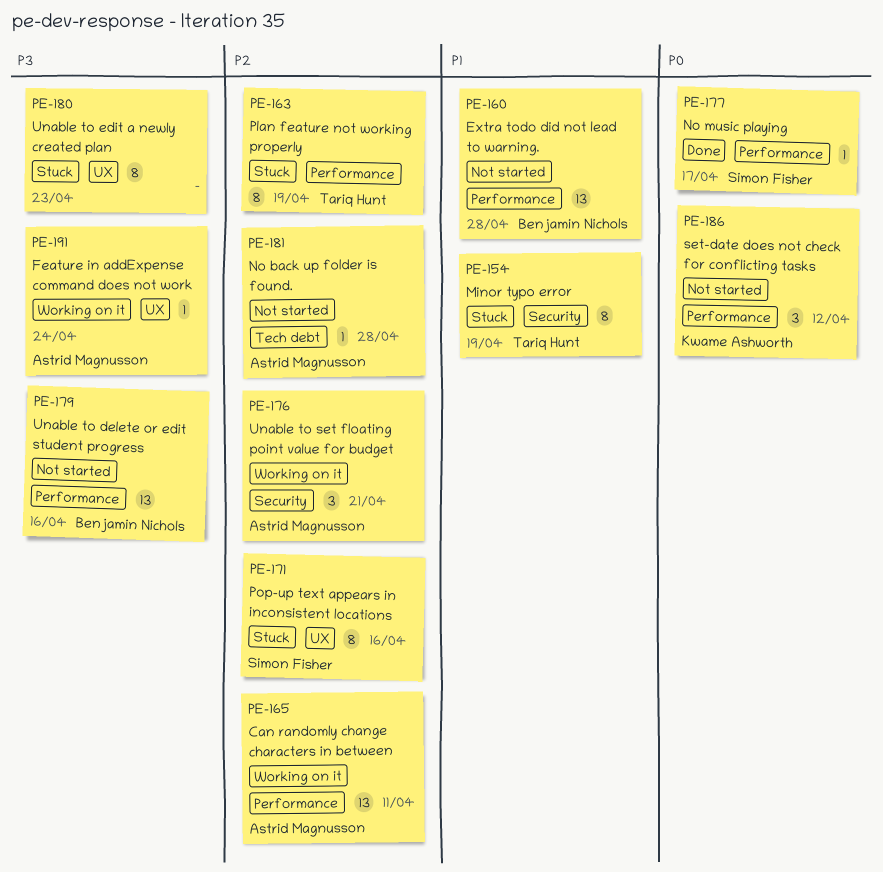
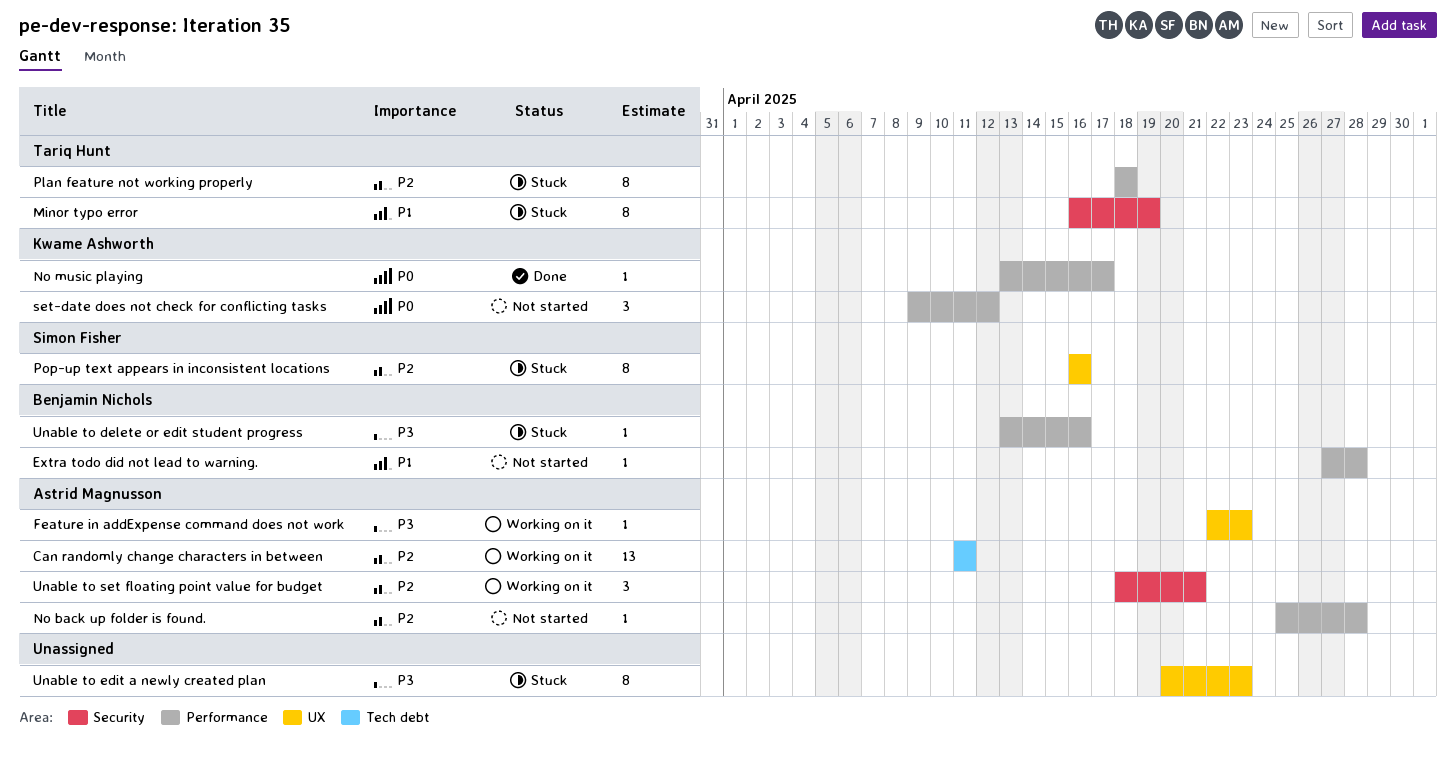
Can randomly change characters in between, label: Performance -> Tech debt
Extra todo did not lead to warning., estimate: 13 -> 1
Feature in addExpense command does not work, due: Apr 24 -> Apr 23
No back up folder is found., label: Tech debt -> Performance
No music playing, owner: Simon Fisher -> Kwame Ashworth
Plan feature not working properly, due: Apr 19 -> Apr 18
Unable to delete or edit student progress, status: Not started -> Stuck
Unable to delete or edit student progress, estimate: 13 -> 1

